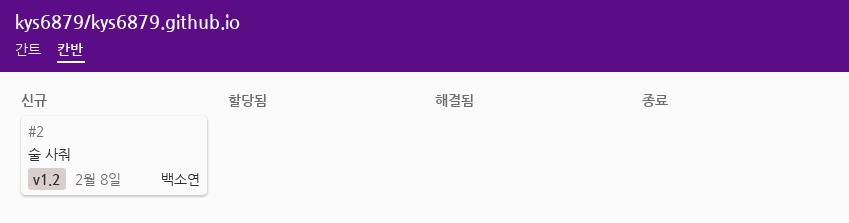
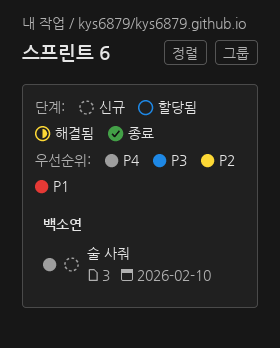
술 사줘, due: Feb 8 -> Feb 10

